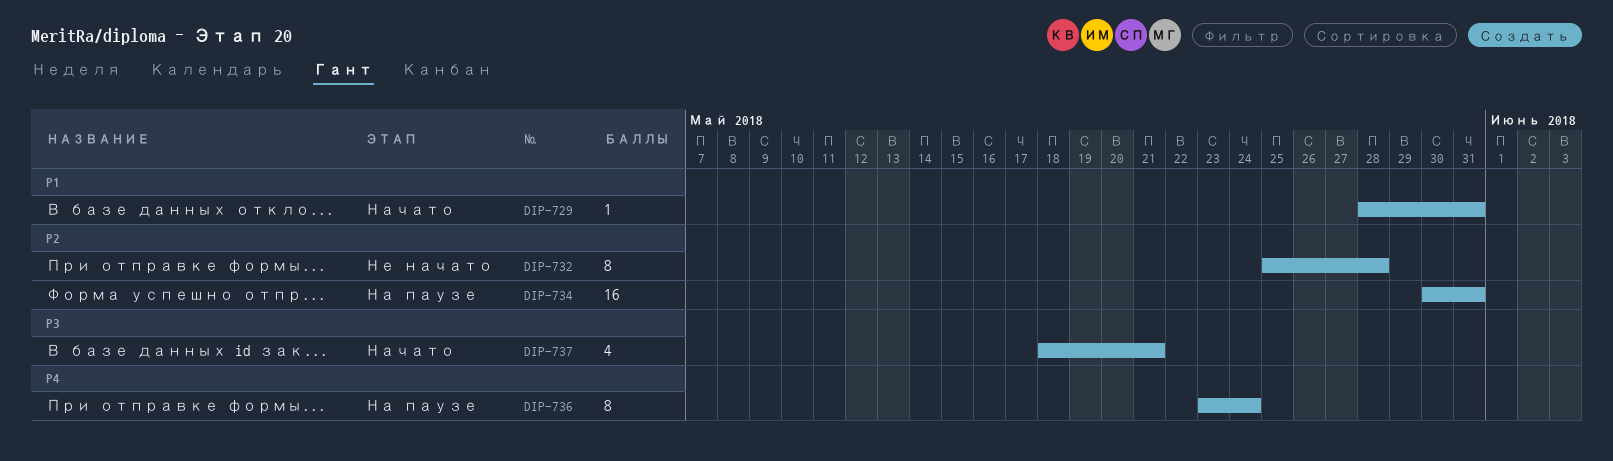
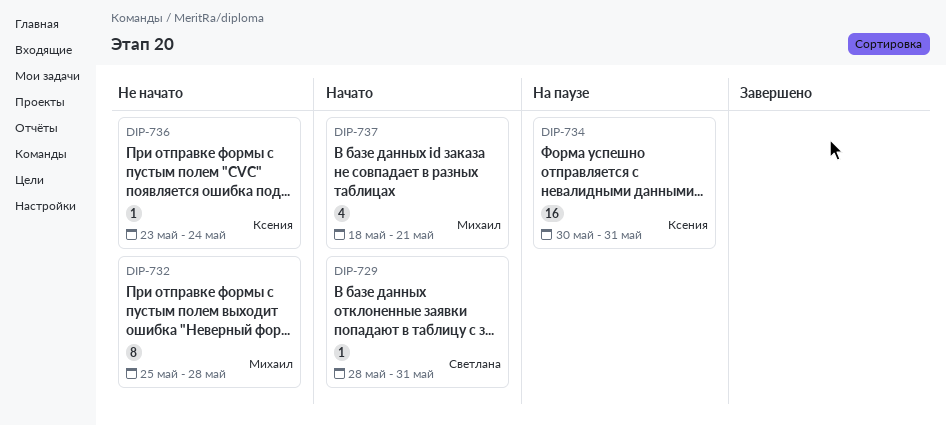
DIP-736, status: На паузе -> Не начато
DIP-736, estimate: 8 -> 1

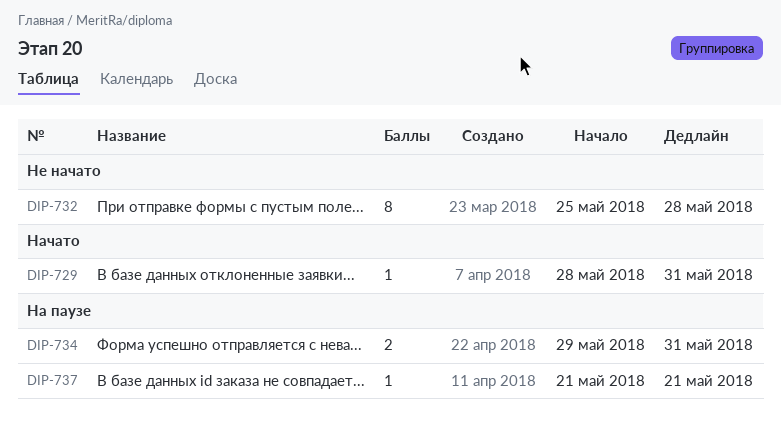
DIP-734, estimate: 16 -> 2
DIP-734, start: May 30 -> May 29
DIP-736: present -> none
DIP-737, status: Начато -> На паузе
DIP-737, estimate: 4 -> 1
DIP-737, start: May 18 -> May 21

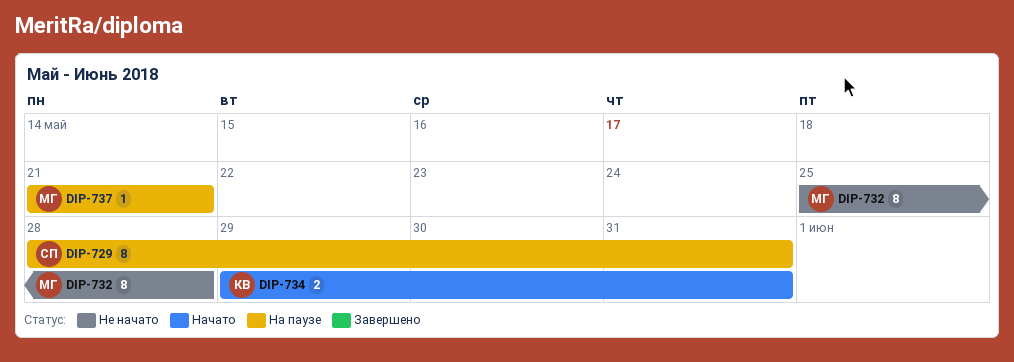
DIP-729, status: Начато -> На паузе
DIP-729, estimate: 1 -> 8
DIP-734, status: На паузе -> Начато

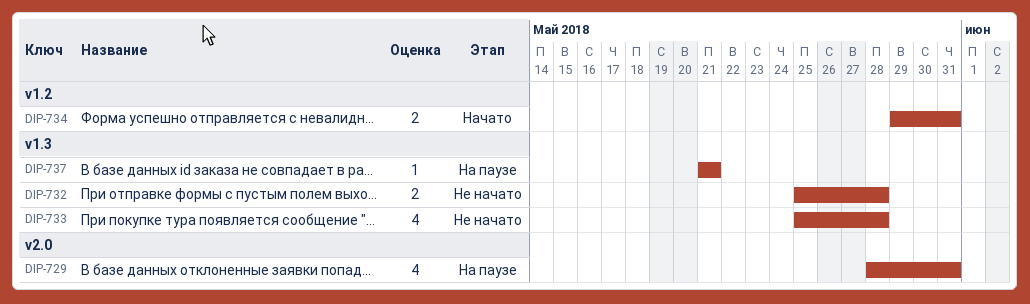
DIP-729, estimate: 8 -> 4
DIP-732, estimate: 8 -> 2
DIP-733: none -> present

